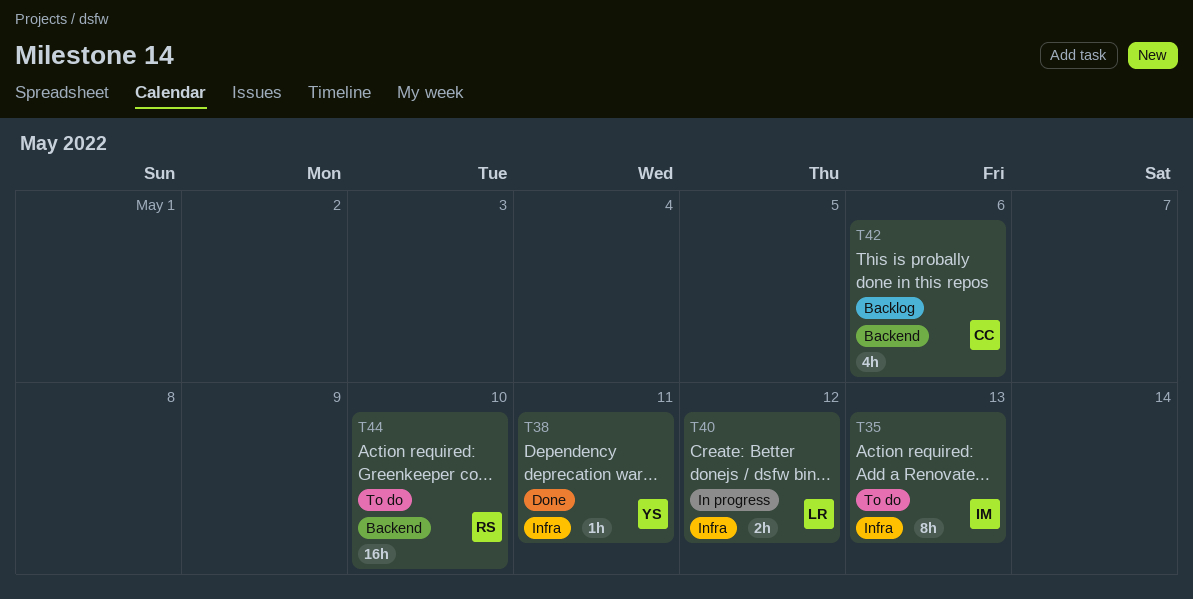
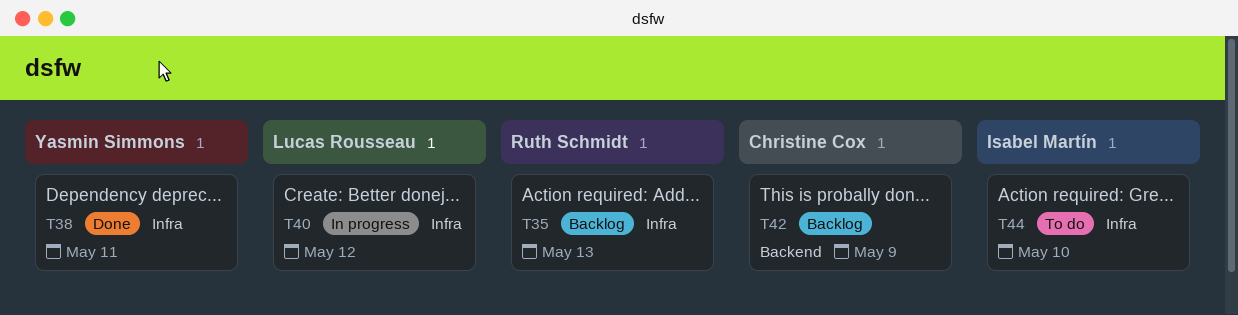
T35, status: To do -> Backlog
T35, owner: Isabel Martín -> Ruth Schmidt
T42, due: May 6 -> May 9
T44, owner: Ruth Schmidt -> Isabel Martín
T44, label: Backend -> Infra

